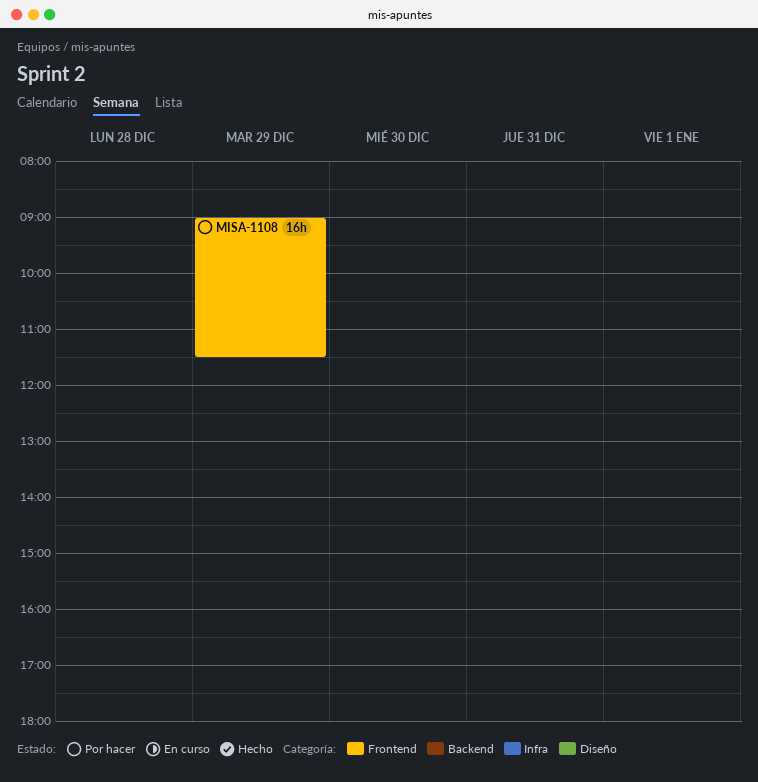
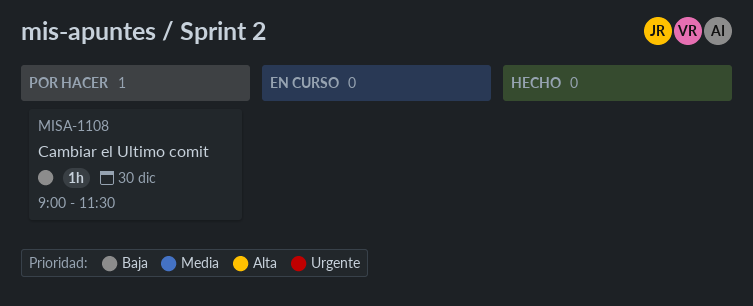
MISA-1108, estimate: 16h -> 1h
MISA-1108, day: Dec 29 -> Dec 30

